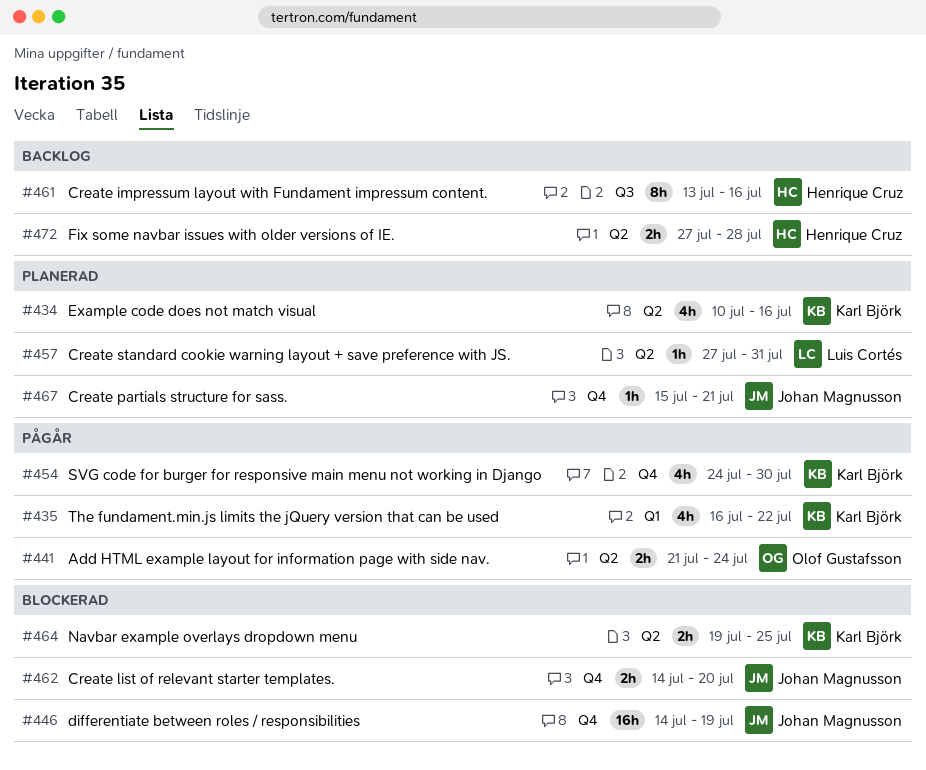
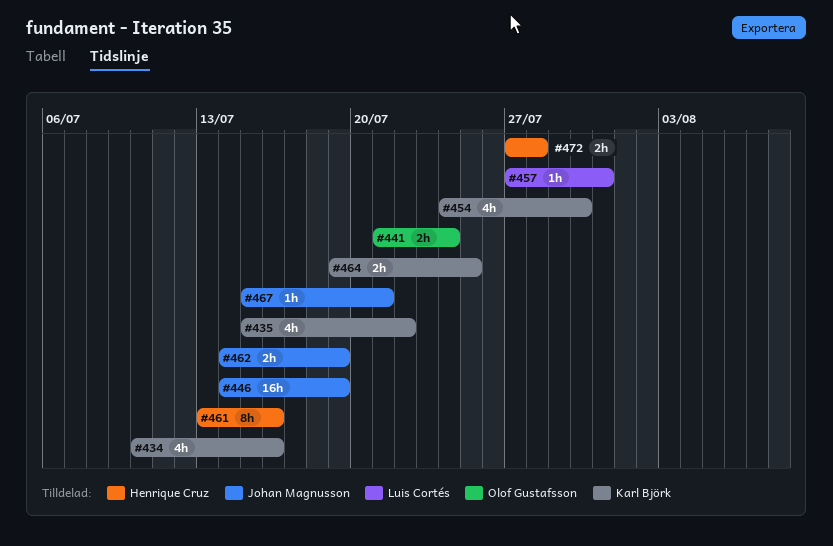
#435, start: Jul 16 -> Jul 15
#462, due: Jul 20 -> Jul 19

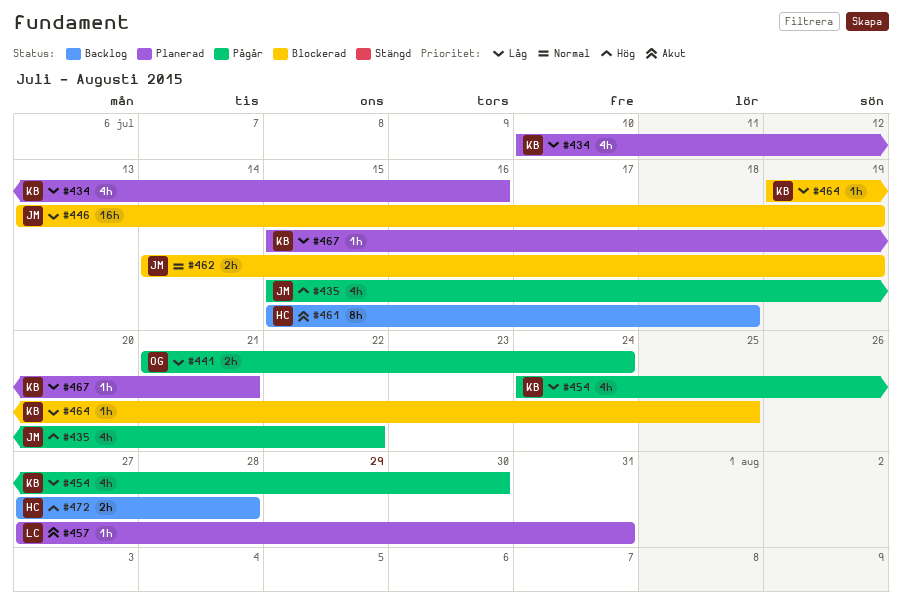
#435, owner: Karl Björk -> Johan Magnusson
#446, start: Jul 14 -> Jul 13
#461, start: Jul 13 -> Jul 15
#461, due: Jul 16 -> Jul 18
#464, estimate: 2h -> 1h
#467, owner: Johan Magnusson -> Karl Björk

